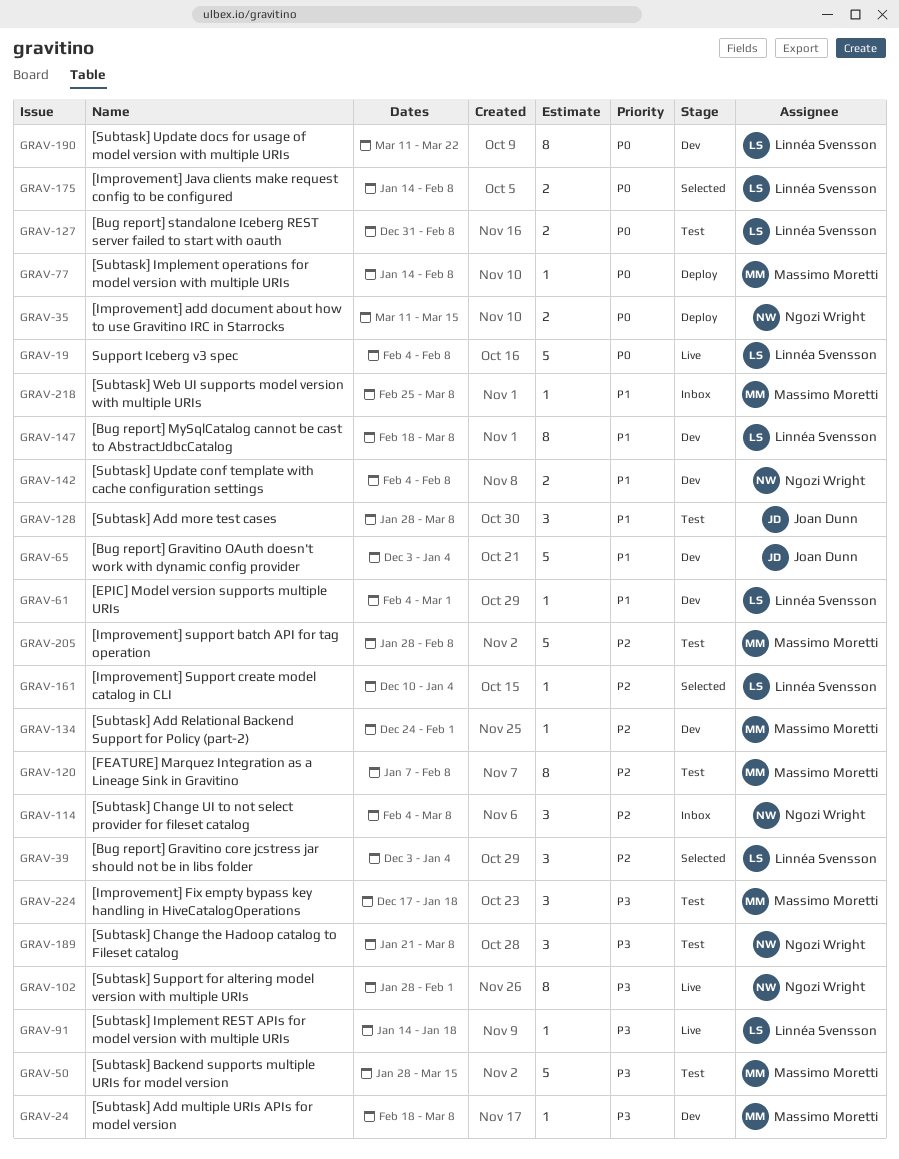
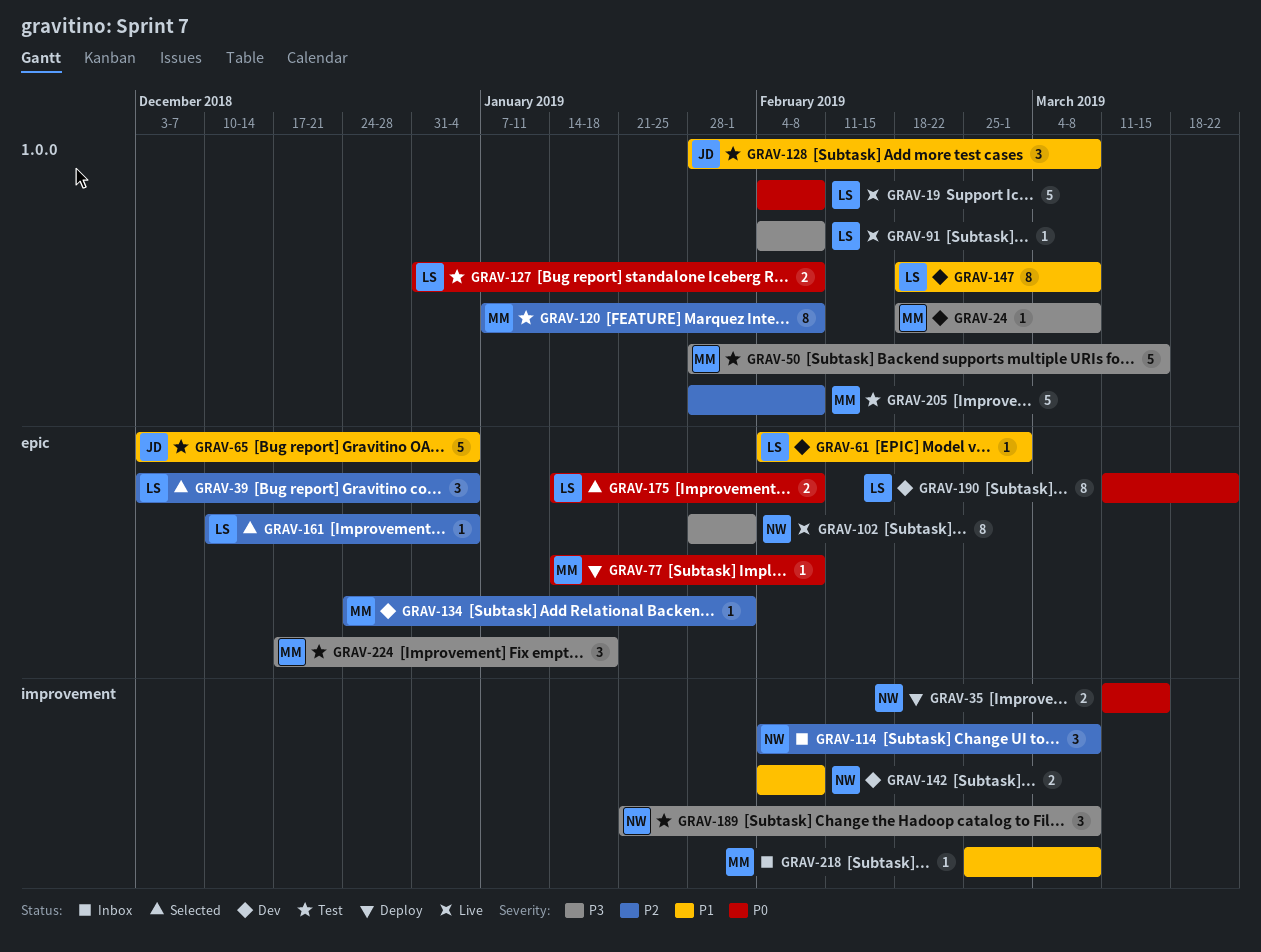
GRAV-65, status: Dev -> Test
GRAV-91, start: Jan 14 -> Feb 4
GRAV-91, due: Jan 18 -> Feb 8

